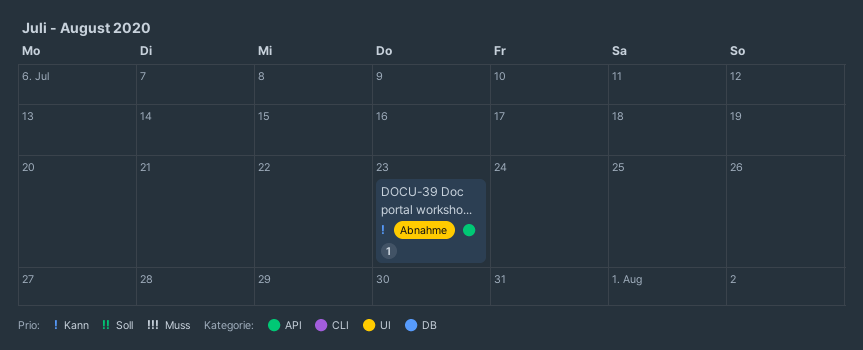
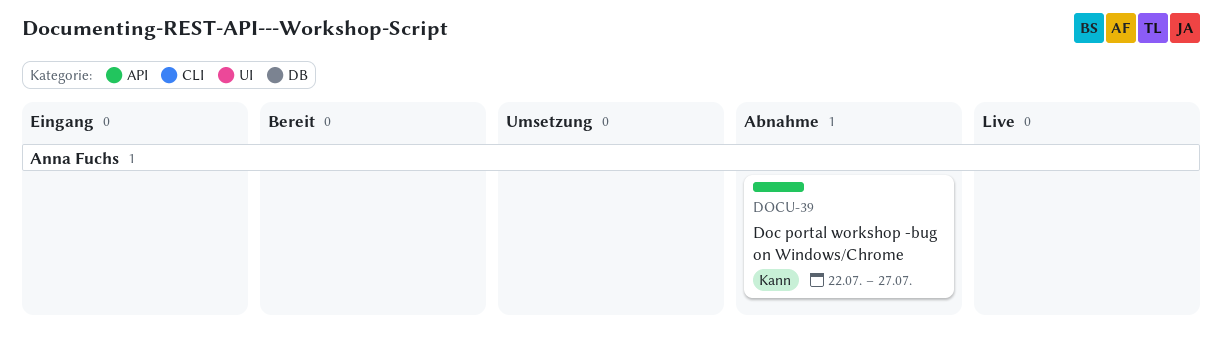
DOCU-39, due: Jul 23 -> Jul 27

